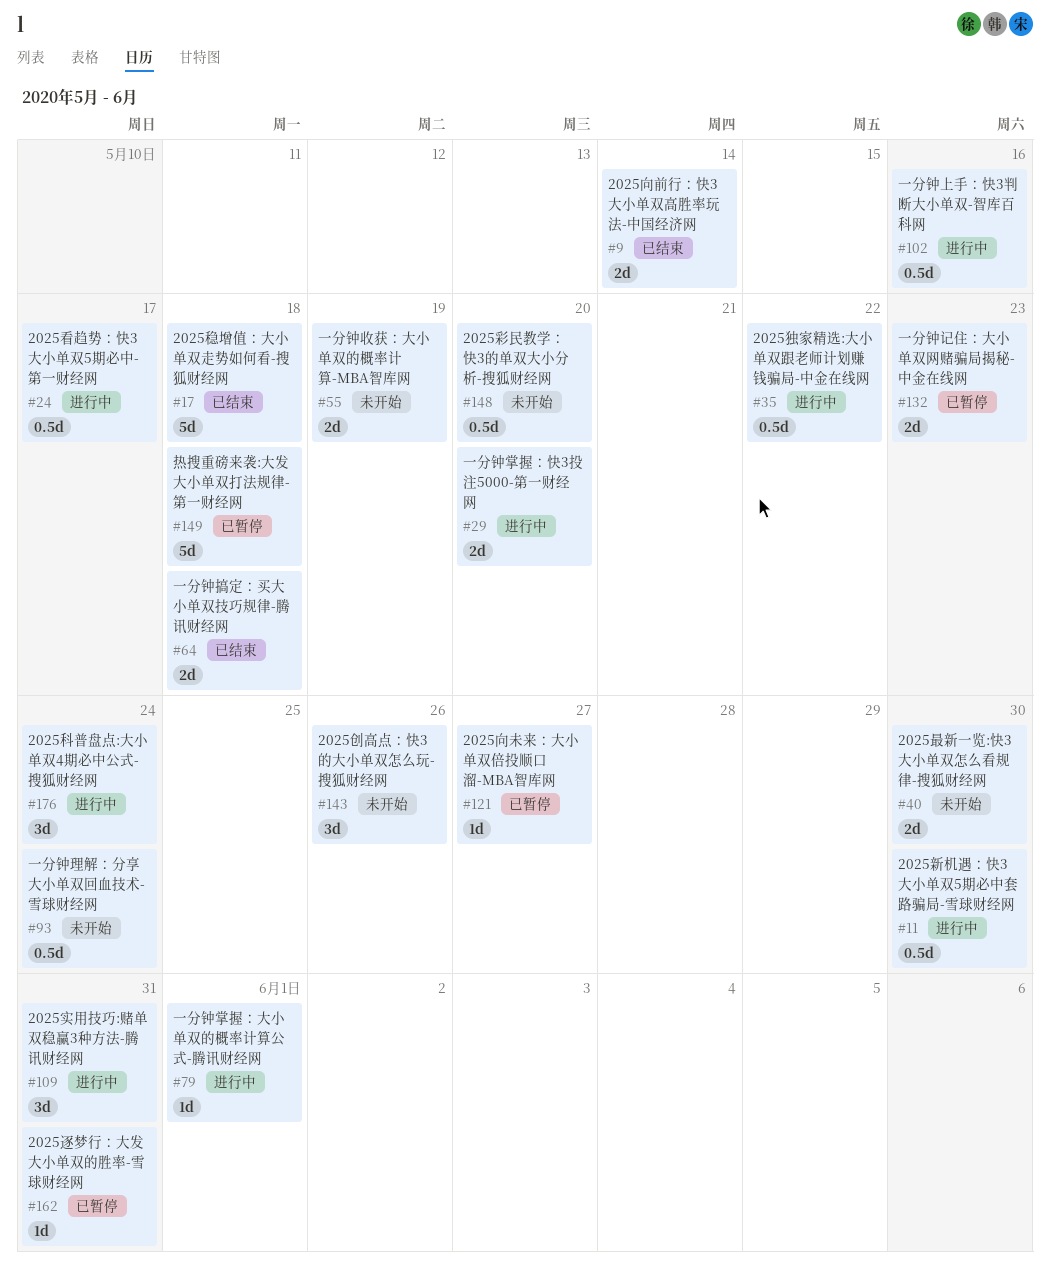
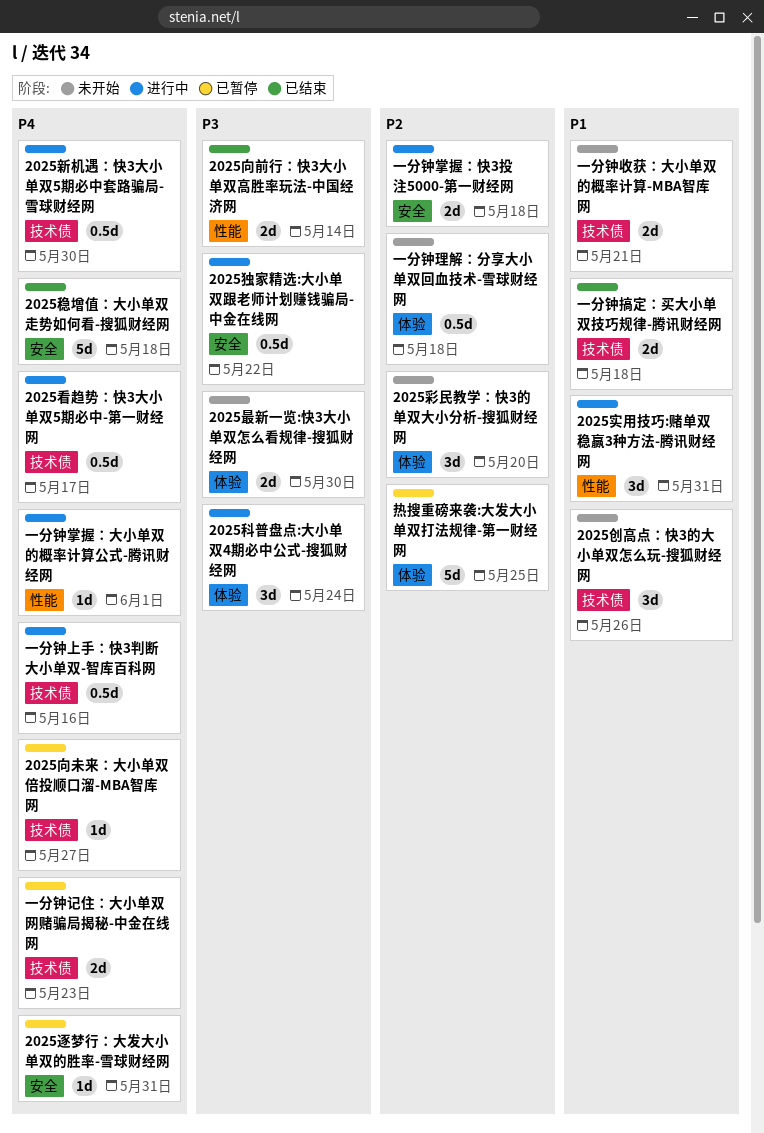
2025彩民教学：快3的单双大小分析-搜狐财经网, estimate: 0.5d -> 3d
一分钟掌握：快3投注5000-第一财经网, due: May 20 -> May 18
一分钟收获：大小单双的概率计算-MBA智库网, due: May 19 -> May 21
一分钟理解：分享大小单双回血技术-雪球财经网, due: May 24 -> May 18
热搜重磅来袭:大发大小单双打法规律-第一财经网, due: May 18 -> May 25

